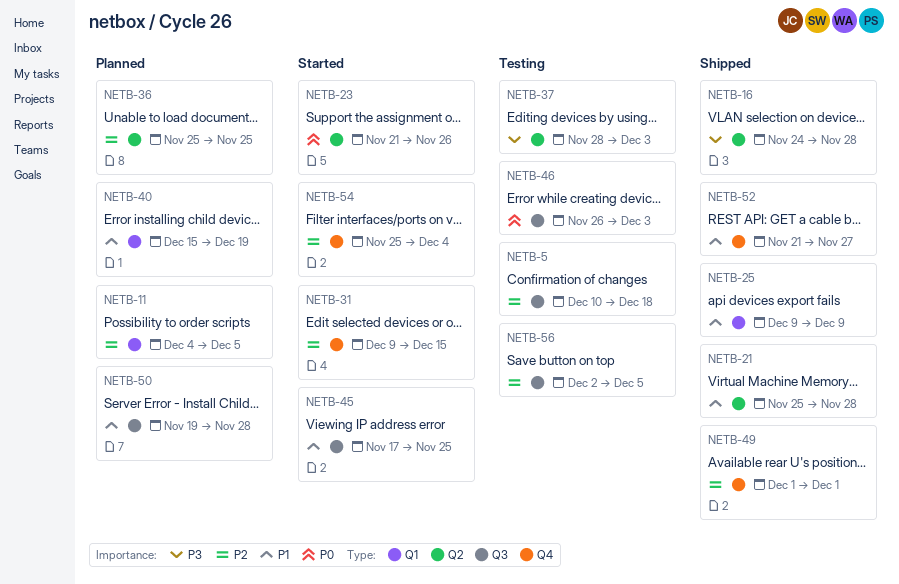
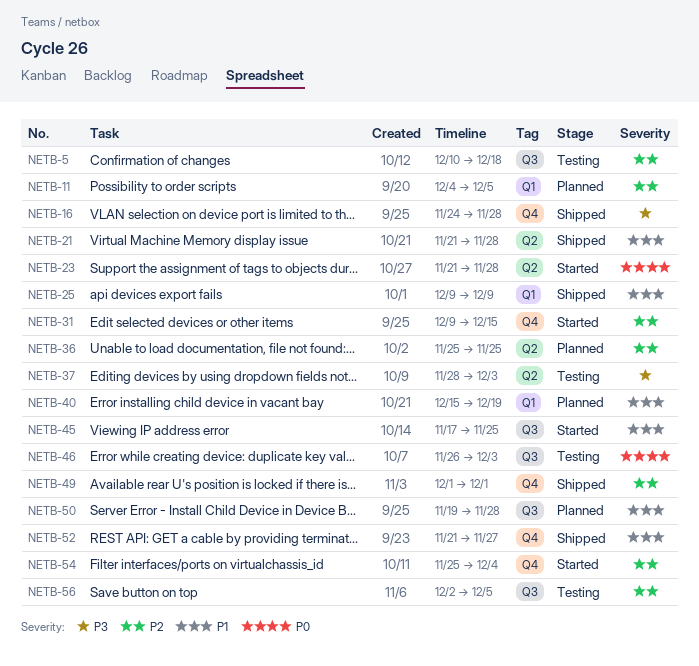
NETB-16, label: Q2 -> Q4
NETB-21, start: Nov 25 -> Nov 21
NETB-23, due: Nov 26 -> Nov 28

